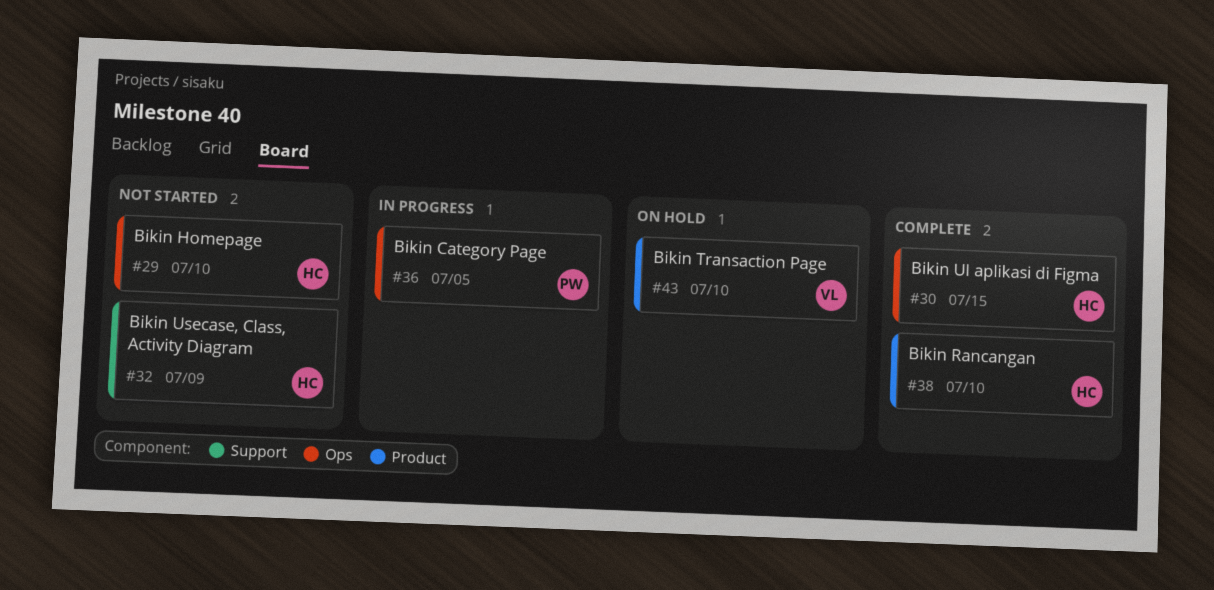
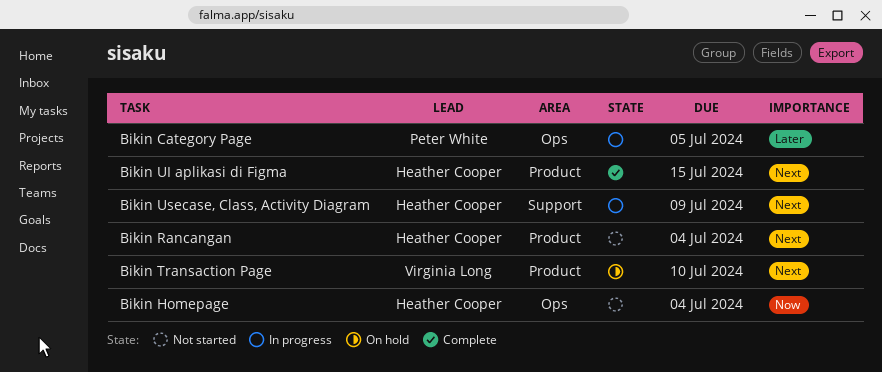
Bikin Homepage, due: Jul 10 -> Jul 4
Bikin Rancangan, status: Complete -> Not started
Bikin Rancangan, due: Jul 10 -> Jul 4
Bikin UI aplikasi di Figma, label: Ops -> Product
Bikin Usecase, Class, Activity Diagram, status: Not started -> In progress

